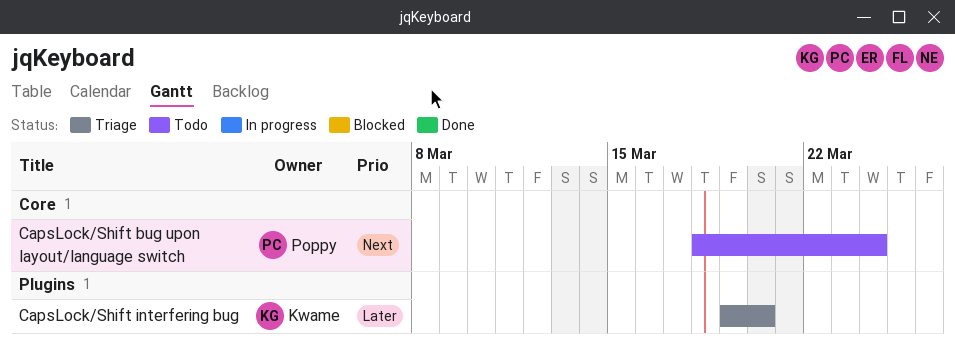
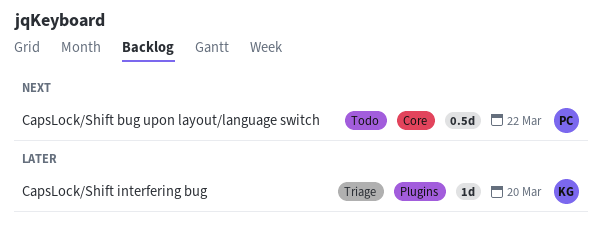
CapsLock/Shift bug upon layout/language switch, due: Mar 24 -> Mar 22

